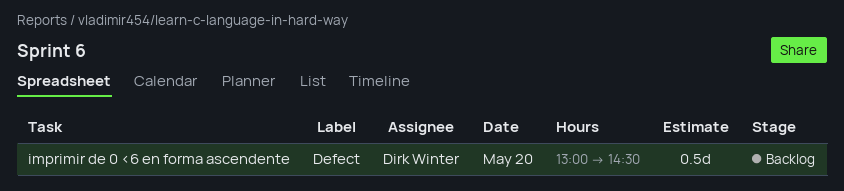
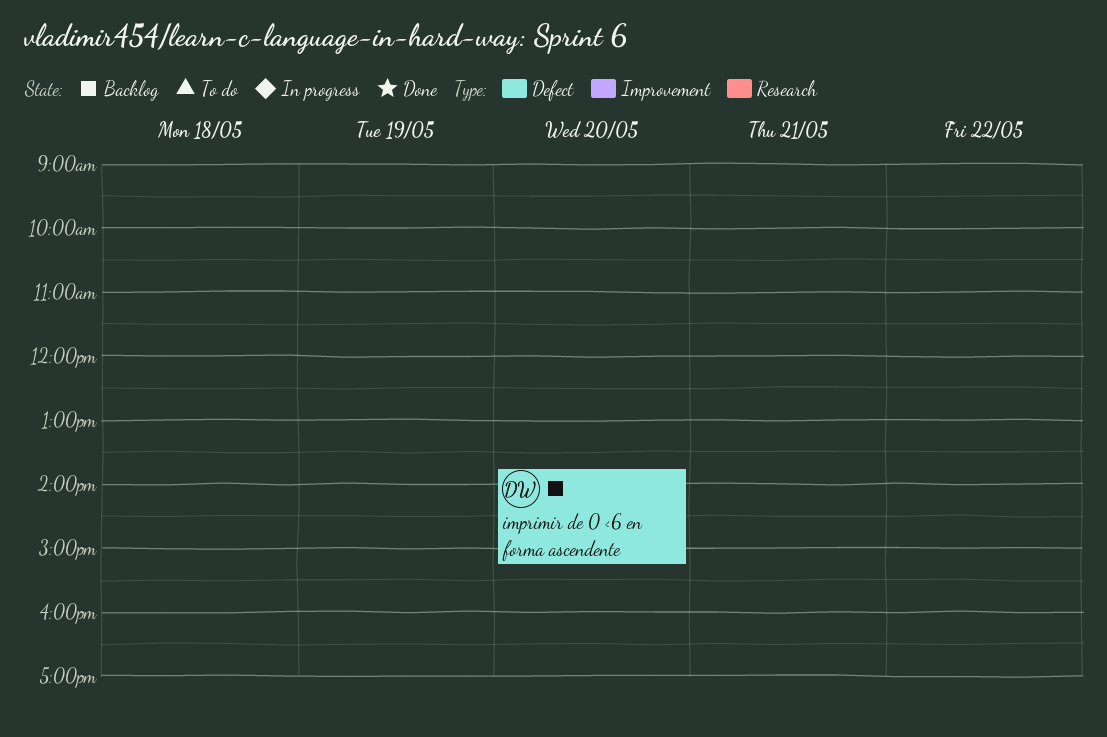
imprimir de 0 <6 en forma ascendente, begins: 13:00 -> 13:45
imprimir de 0 <6 en forma ascendente, ends: 14:30 -> 15:15

